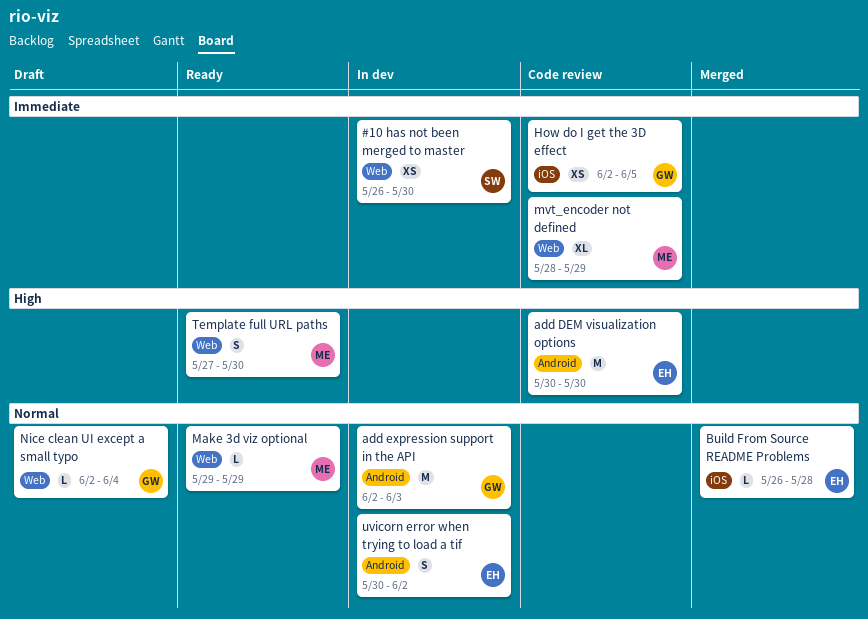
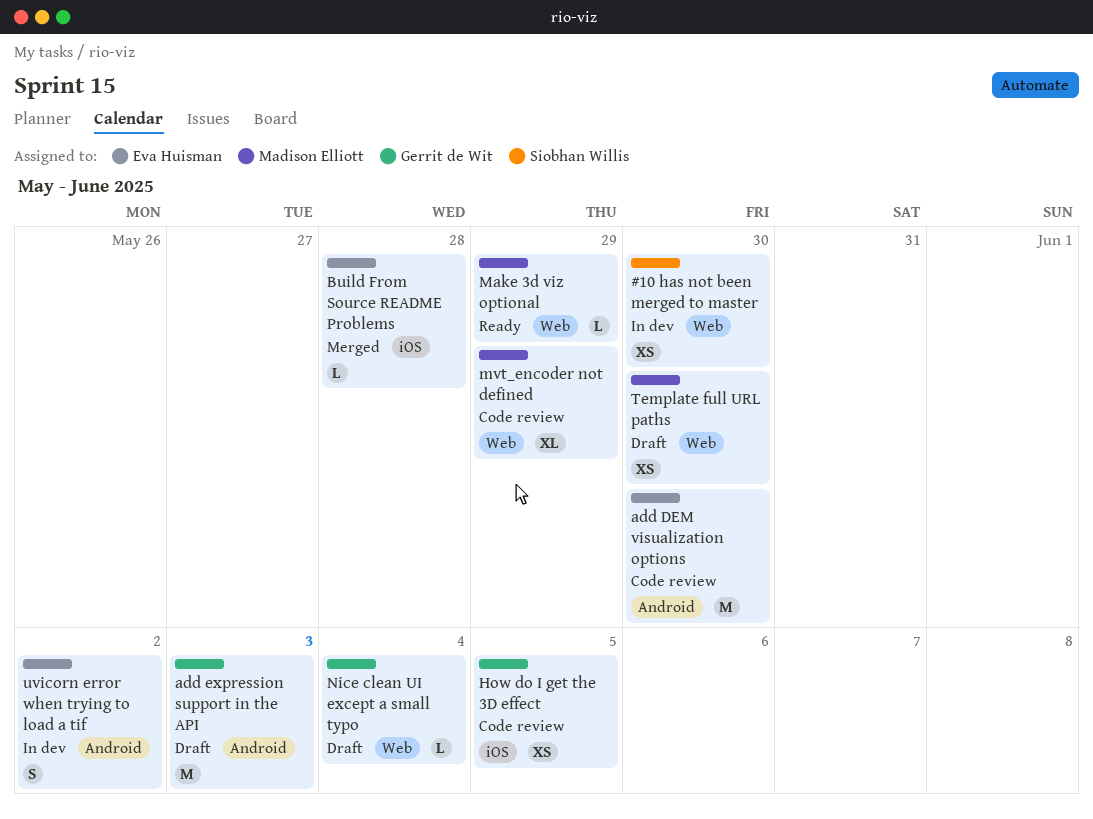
add expression support in the API, status: In dev -> Draft
Template full URL paths, status: Ready -> Draft
Template full URL paths, estimate: S -> XS

